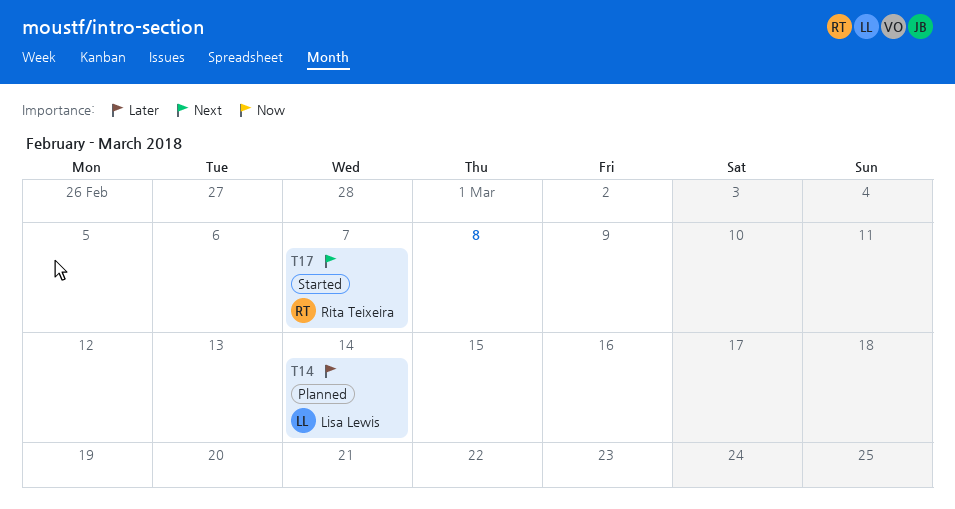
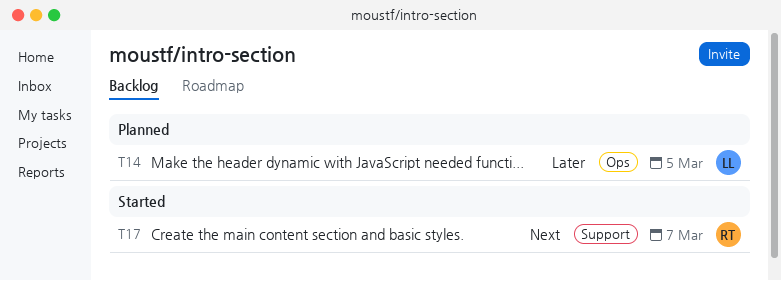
T14, due: Mar 14 -> Mar 5

